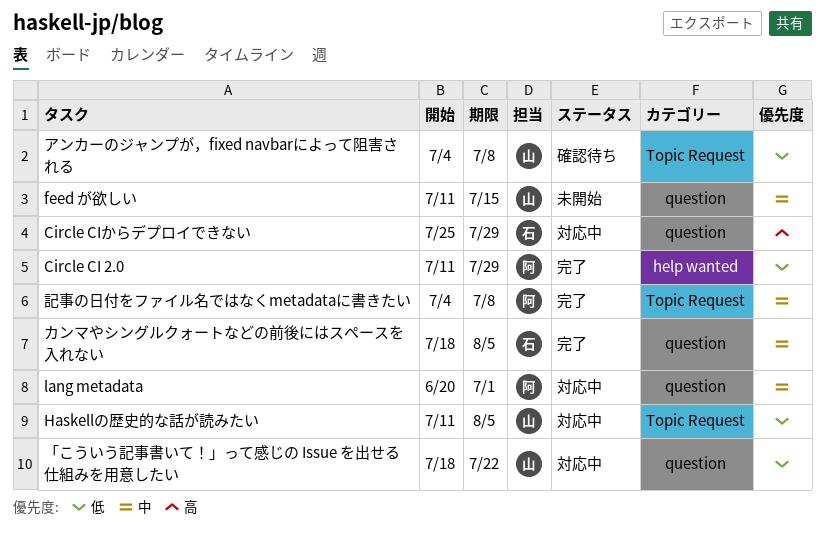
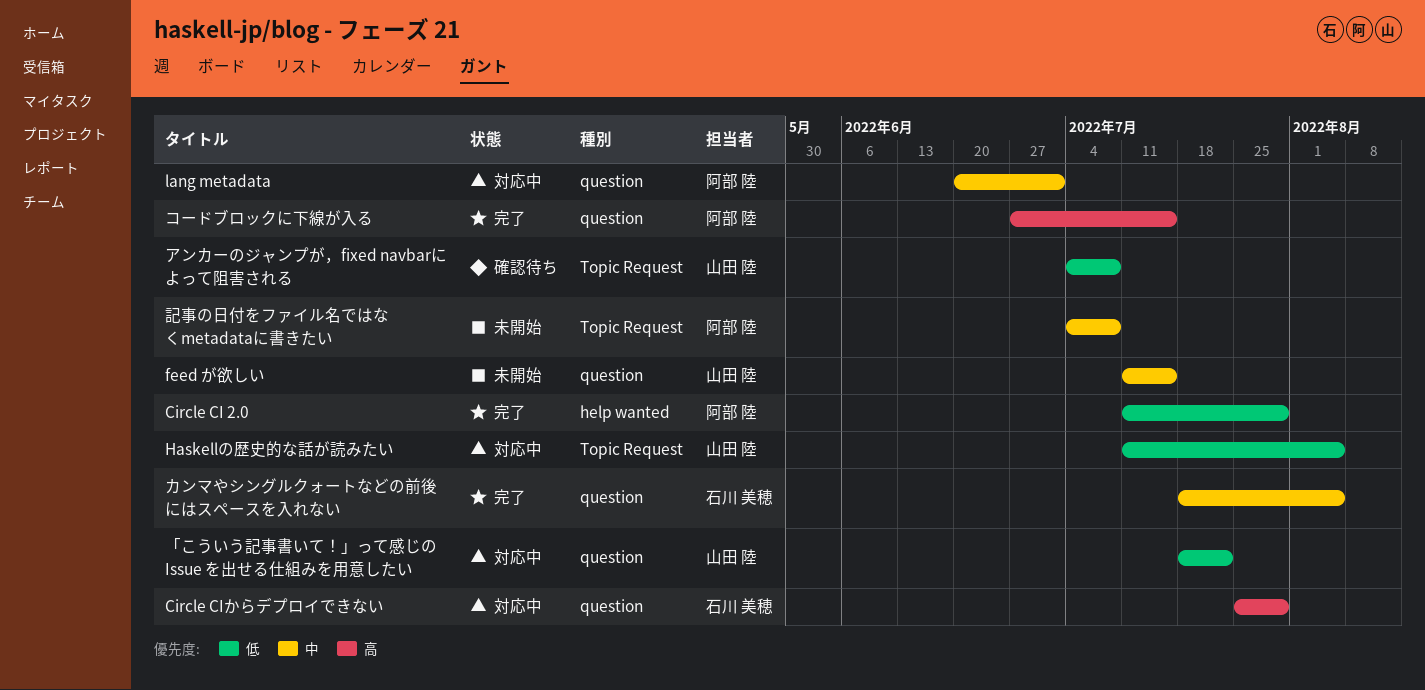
コードブロックに下線が入る: none -> present
記事の日付をファイル名ではなくmetadataに書きたい, status: 完了 -> 未開始

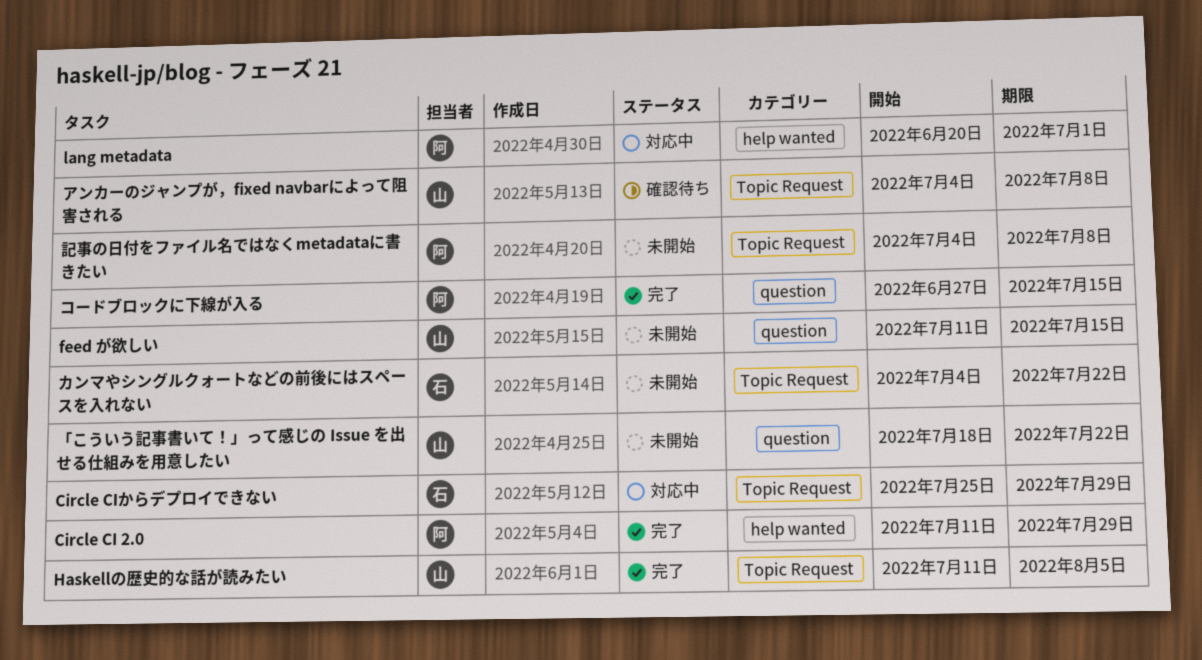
Circle CIからデプロイできない, label: question -> Topic Request
Haskellの歴史的な話が読みたい, status: 対応中 -> 完了
lang metadata, label: question -> help wanted
「こういう記事書いて！」って感じの Issue を出せる仕組みを用意したい, status: 対応中 -> 未開始
カンマやシングルクォートなどの前後にはスペースを入れない, status: 完了 -> 未開始
カンマやシングルクォートなどの前後にはスペースを入れない, label: question -> Topic Request
カンマやシングルクォートなどの前後にはスペースを入れない, start: Jul 18 -> Jul 4
カンマやシングルクォートなどの前後にはスペースを入れない, due: Aug 5 -> Jul 22

